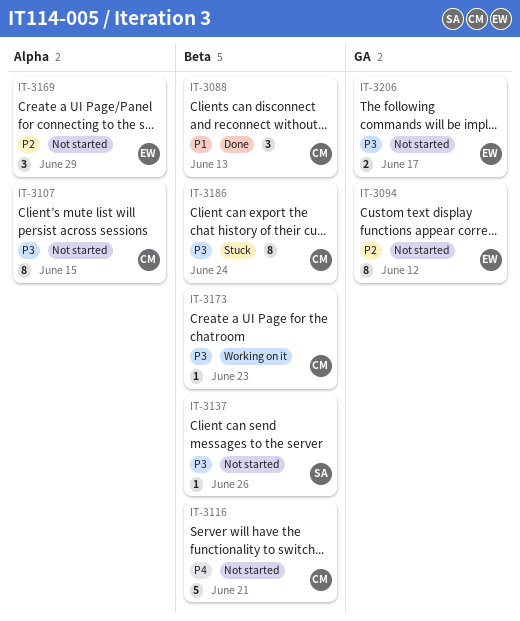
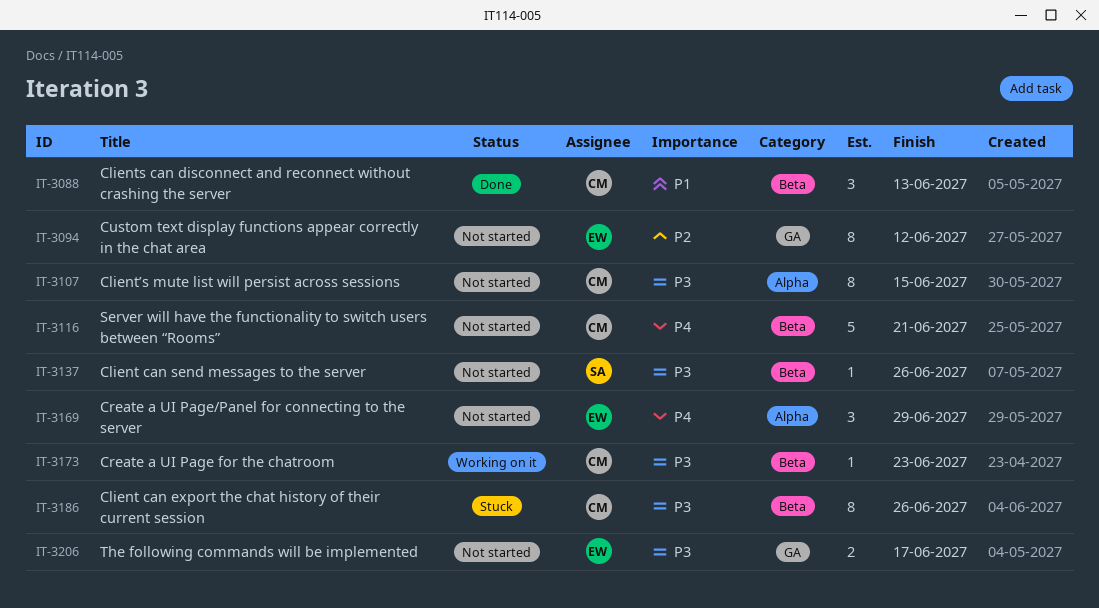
IT-3169, priority: P2 -> P4
IT-3186, due: Jun 24 -> Jun 26

